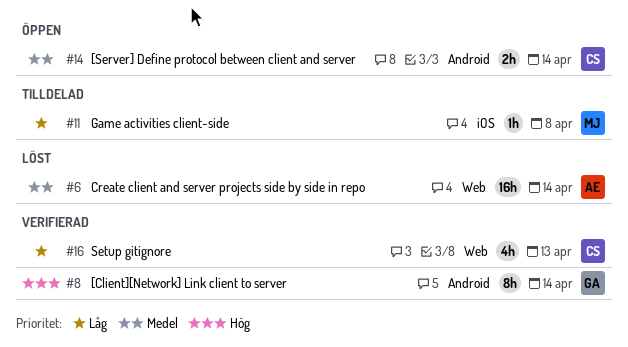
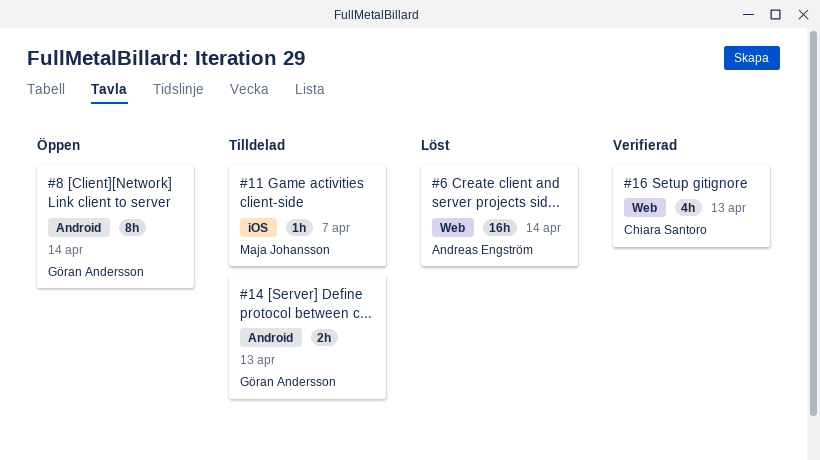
#8, status: Verifierad -> Öppen
#11, due: Apr 8 -> Apr 7
#14, status: Öppen -> Tilldelad
#14, owner: Chiara Santoro -> Göran Andersson
#14, due: Apr 14 -> Apr 13

